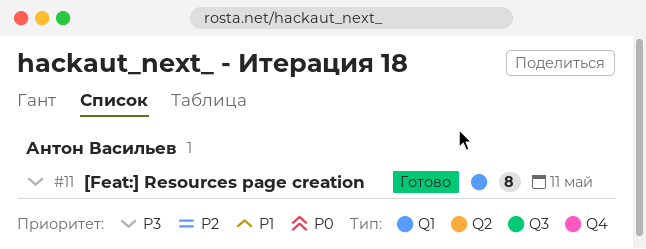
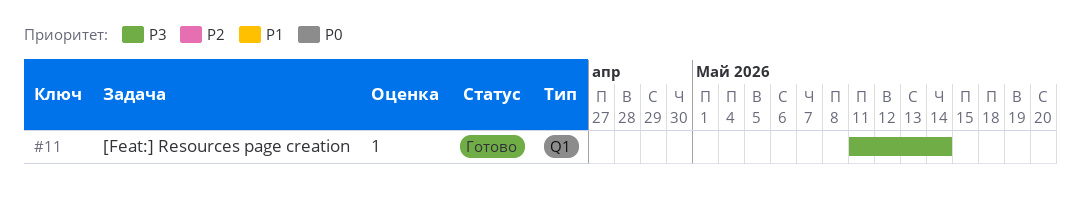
#11, estimate: 8 -> 1
#11, due: May 11 -> May 14

